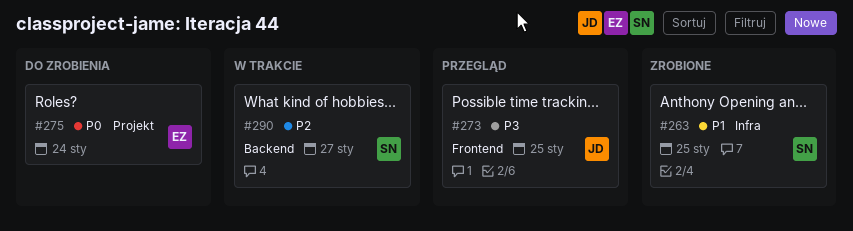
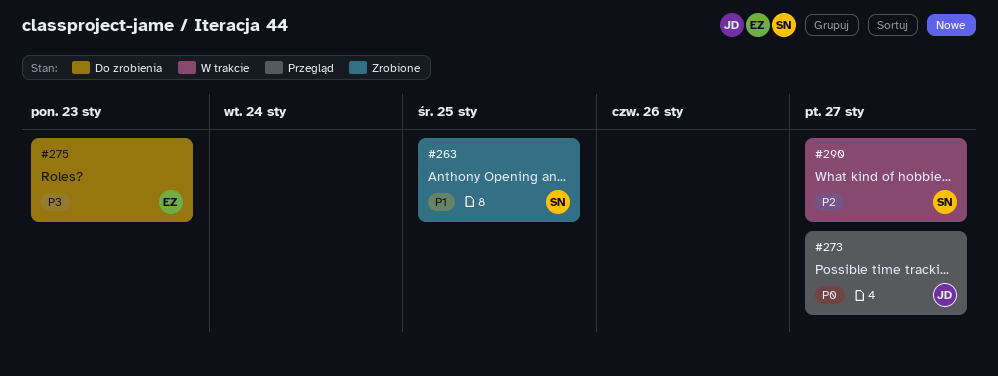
#273, priority: P3 -> P0
#273, due: Jan 25 -> Jan 27
#275, priority: P0 -> P3
#275, due: Jan 24 -> Jan 23

